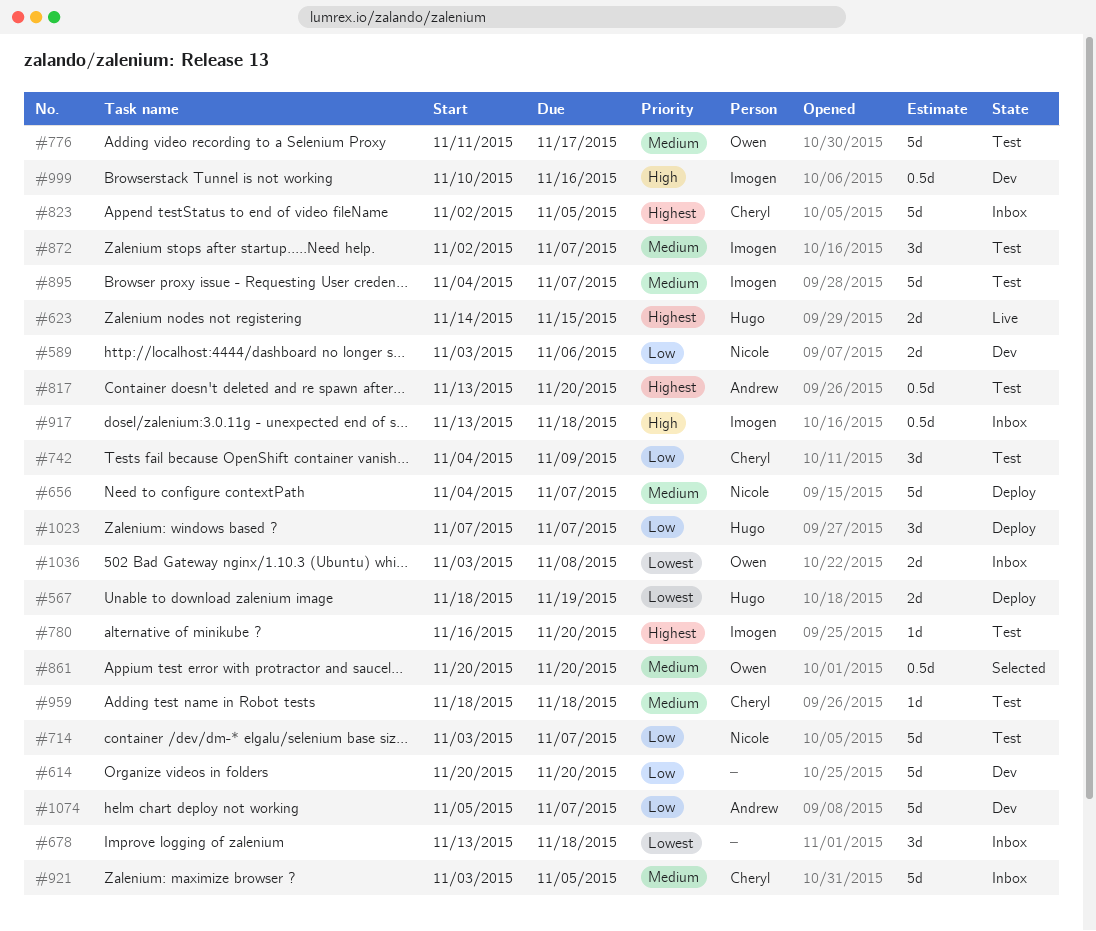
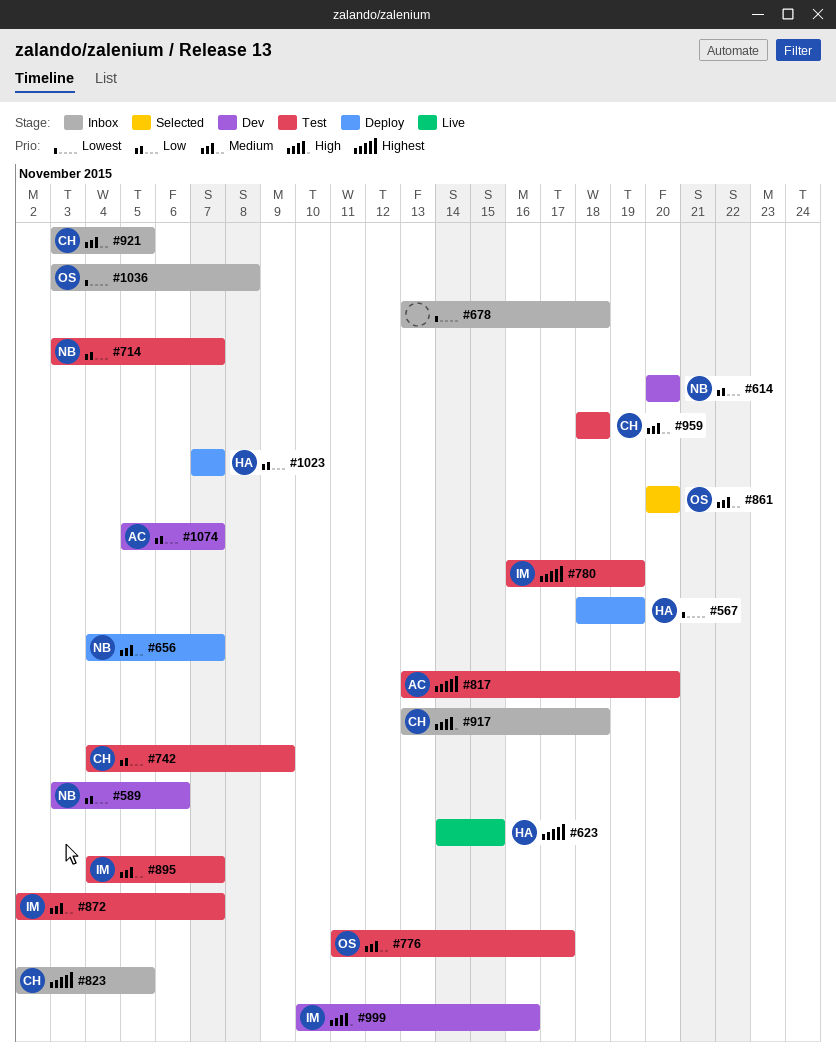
#614, owner: none -> Nicole
#780, due: Nov 20 -> Nov 19
#917, owner: Imogen -> Cheryl

